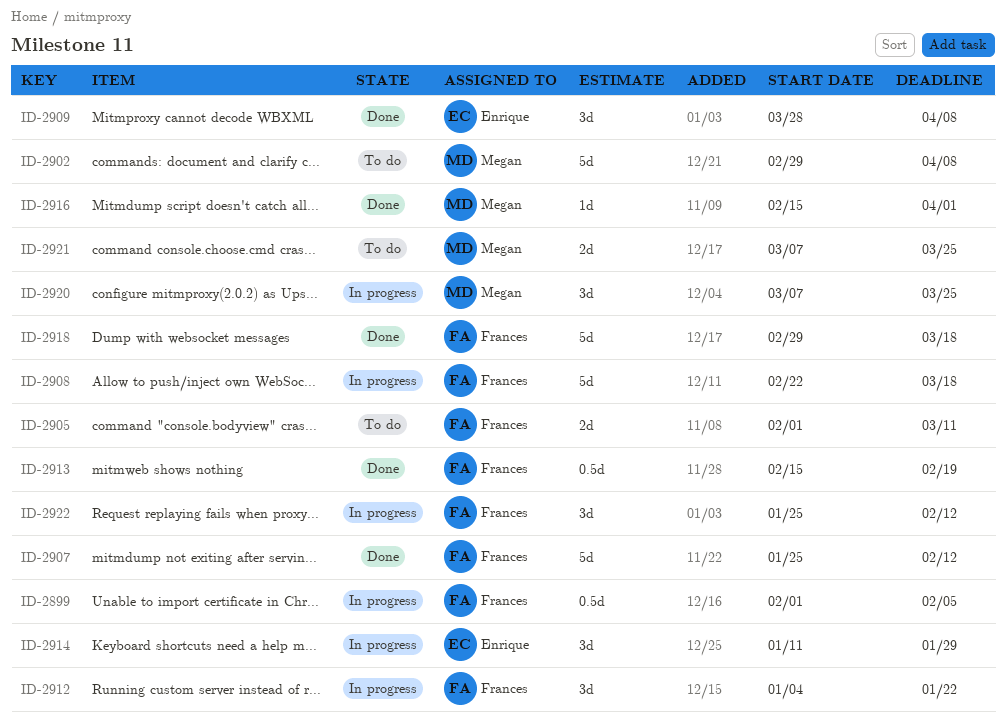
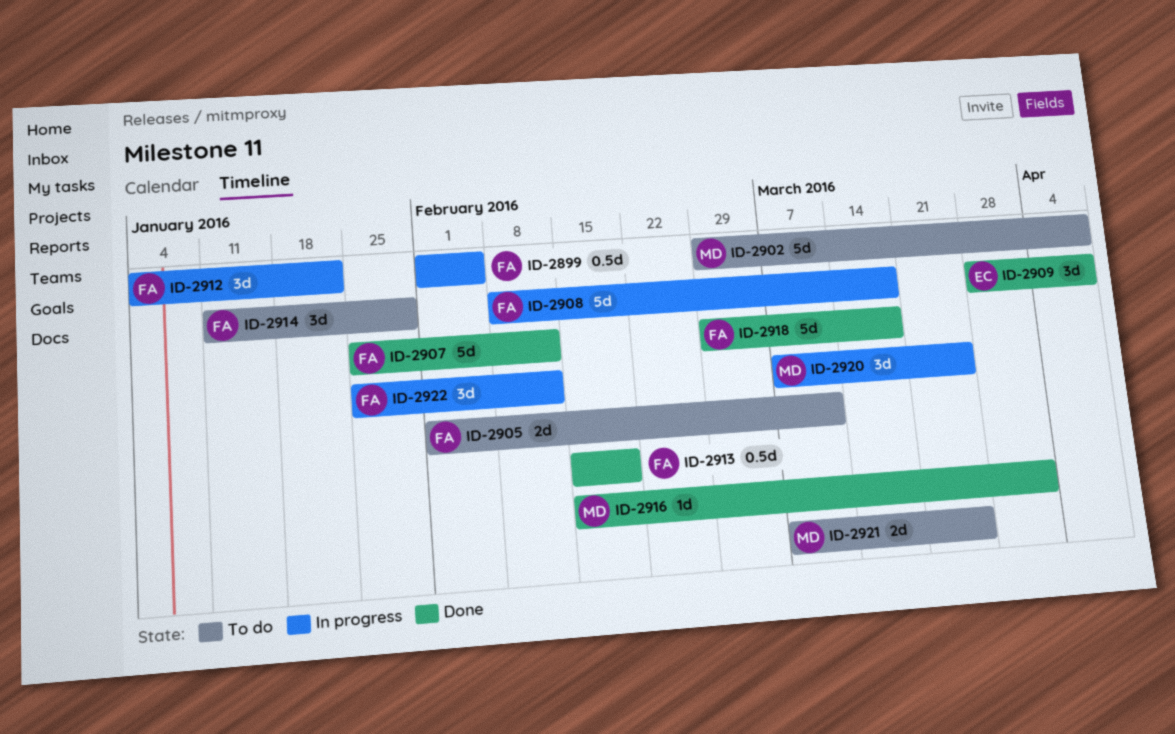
ID-2908, start: Feb 22 -> Feb 8
ID-2914, status: In progress -> To do
ID-2914, owner: Enrique -> Frances

